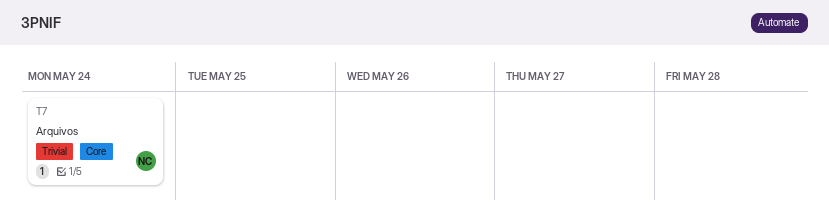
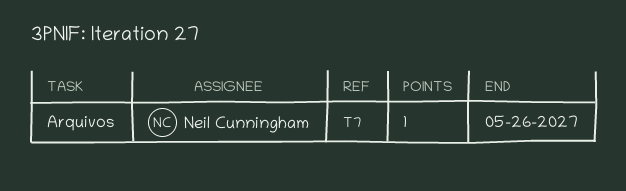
T7, due: May 24 -> May 26

